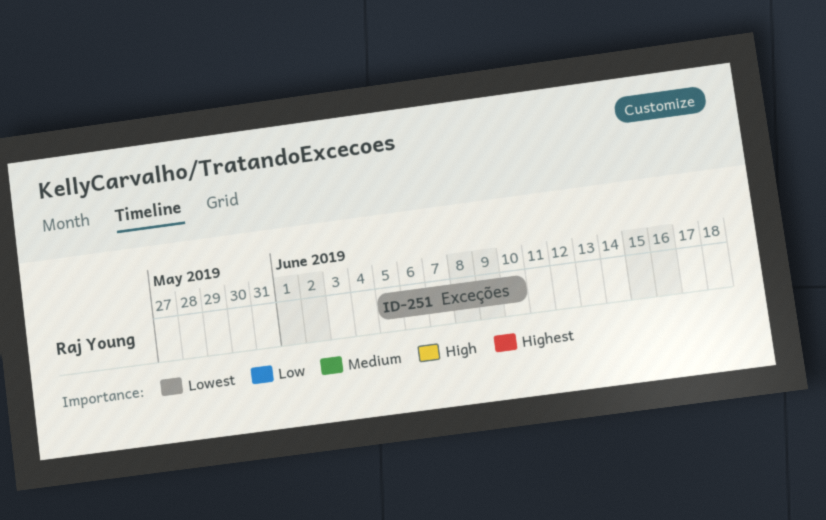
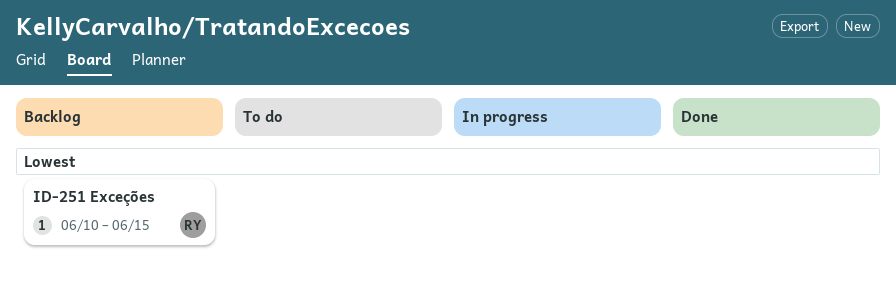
ID-251, start: Jun 5 -> Jun 10
ID-251, due: Jun 10 -> Jun 15

